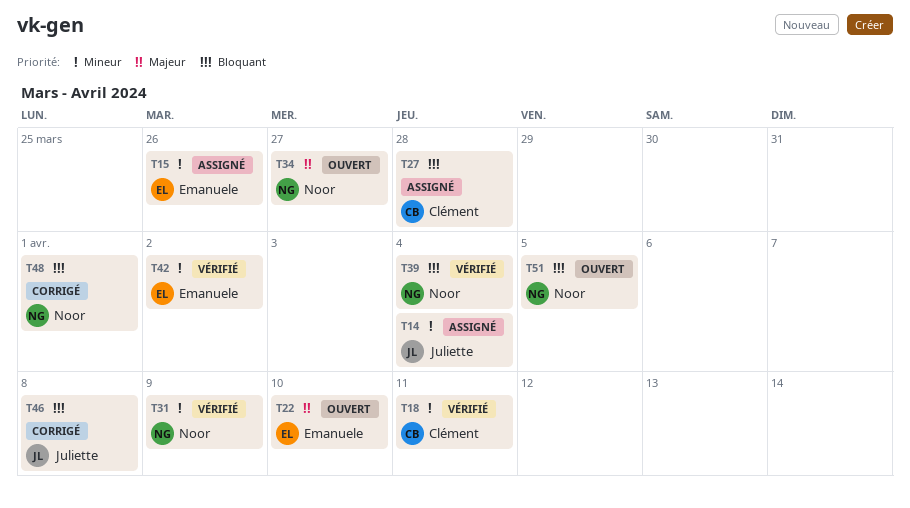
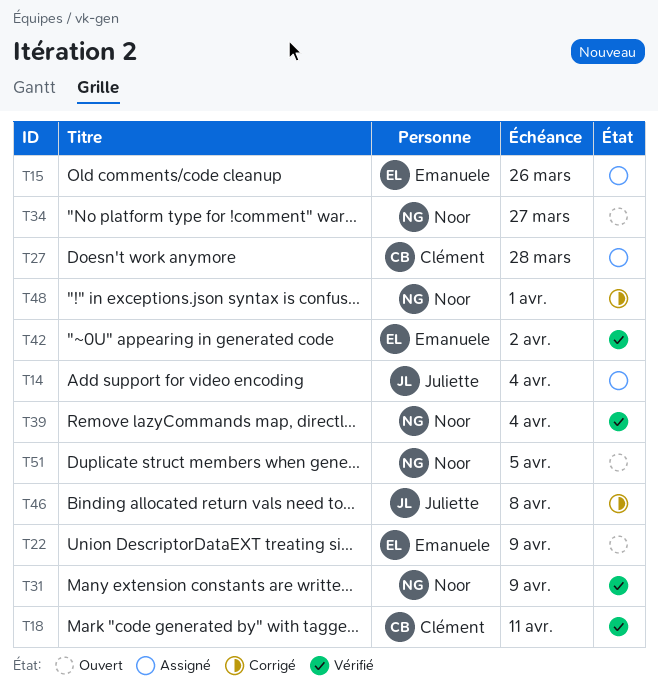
T22, due: Apr 10 -> Apr 9

